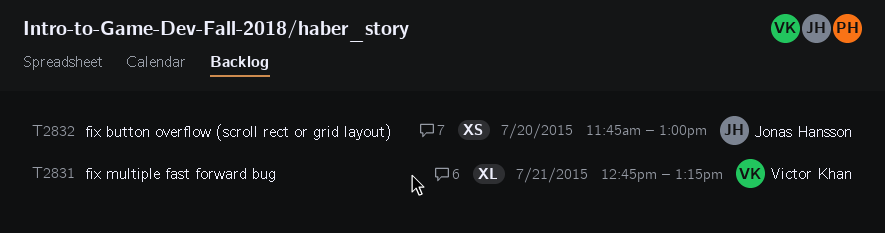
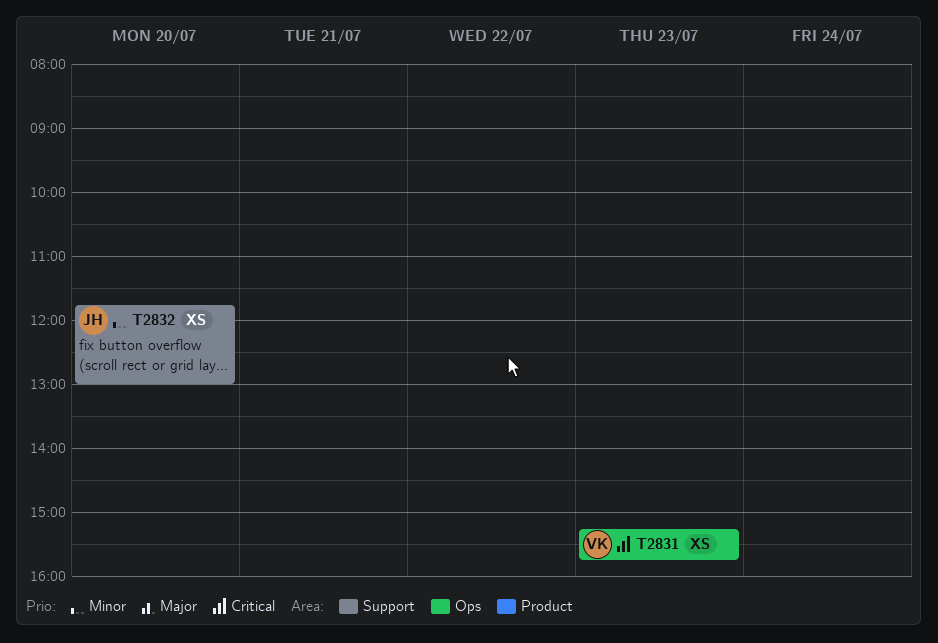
T2831, estimate: XL -> XS
T2831, day: Jul 21 -> Jul 23
T2831, begins: 12:45 -> 15:15
T2831, ends: 13:15 -> 15:45

